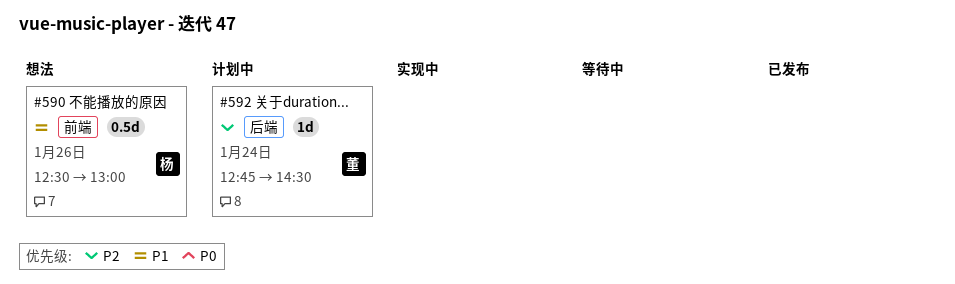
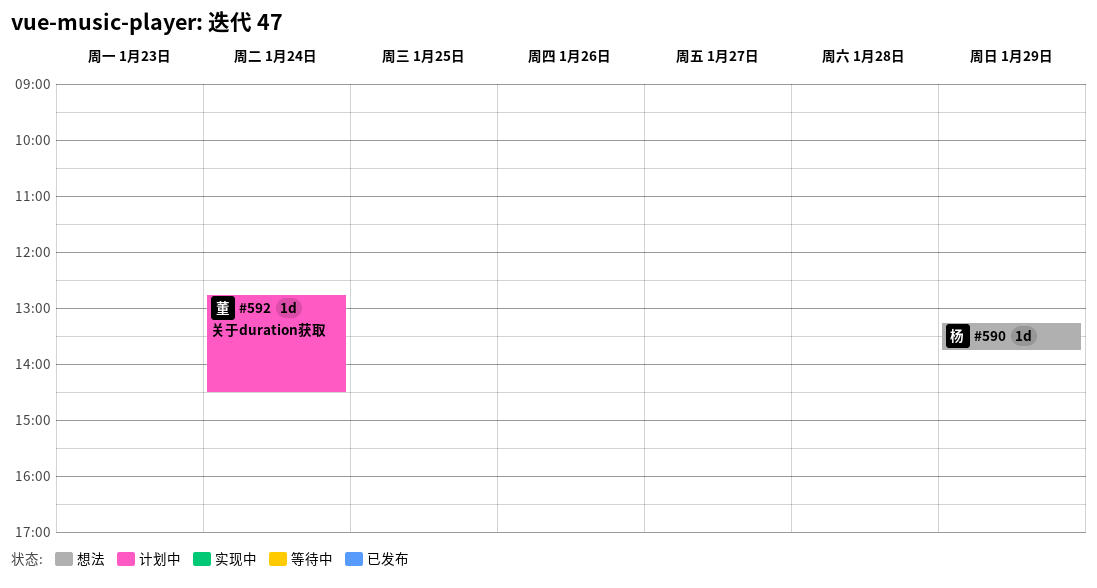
#590, estimate: 0.5d -> 1d
#590, day: Jan 26 -> Jan 29
#590, begins: 12:30 -> 13:15
#590, ends: 13:00 -> 13:45

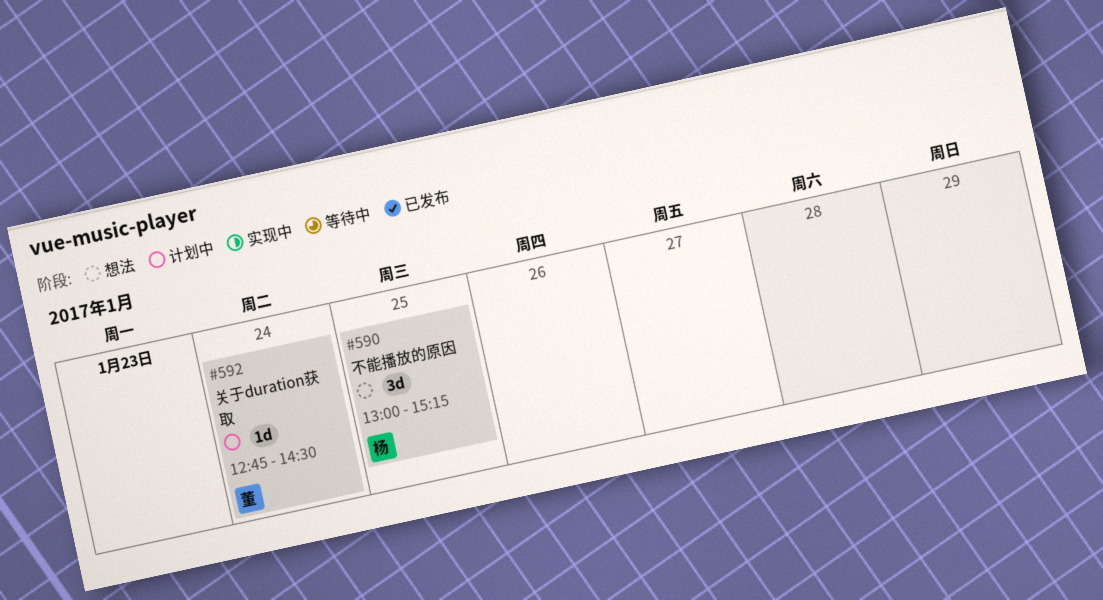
#590, estimate: 1d -> 3d
#590, day: Jan 29 -> Jan 25
#590, begins: 13:15 -> 13:00
#590, ends: 13:45 -> 15:15

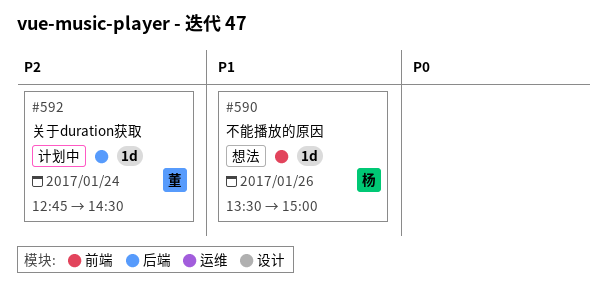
#590, estimate: 3d -> 1d
#590, day: Jan 25 -> Jan 26
#590, begins: 13:00 -> 13:30
#590, ends: 15:15 -> 15:00

